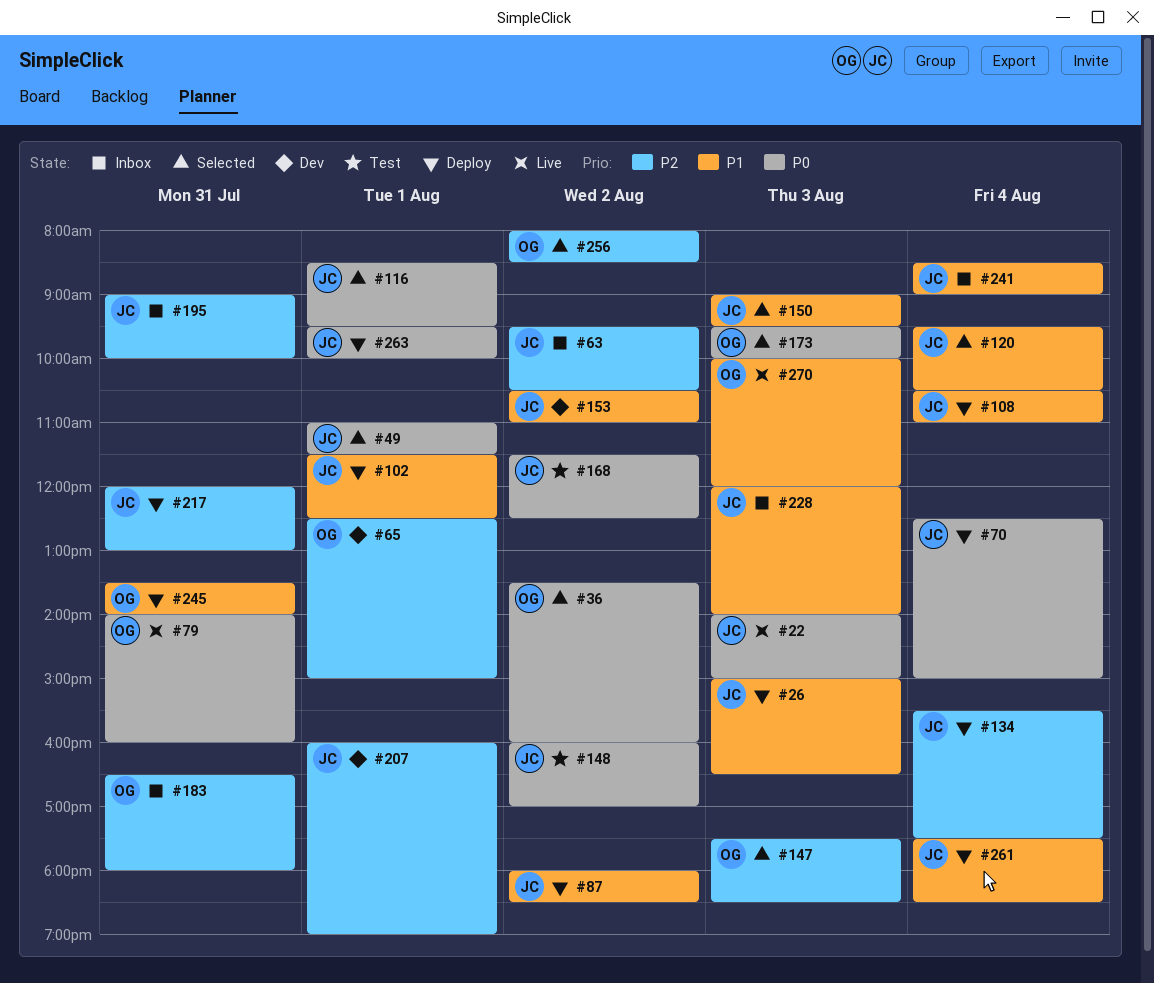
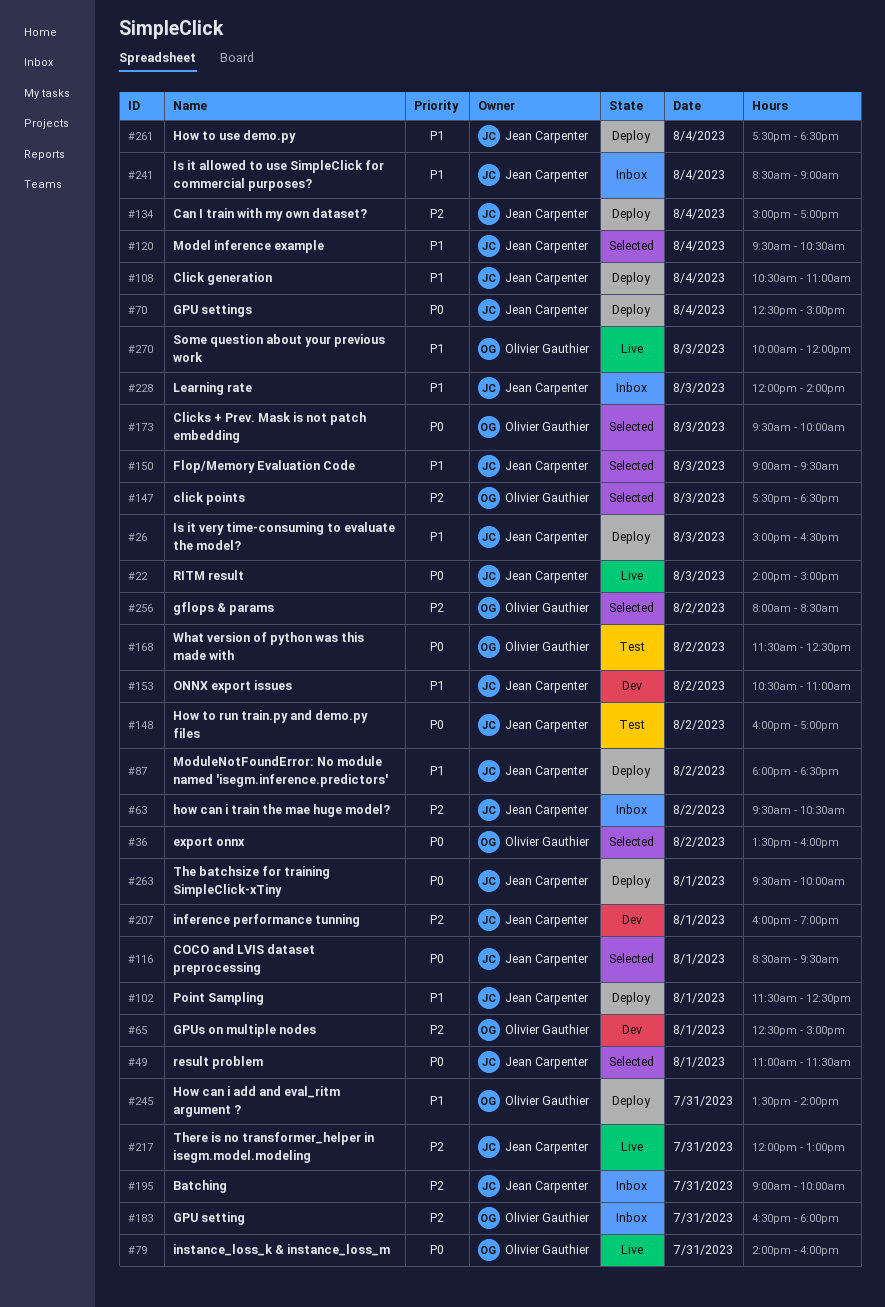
#134, begins: 15:30 -> 15:00
#134, ends: 17:30 -> 17:00
#168, owner: Jean Carpenter -> Olivier Gauthier
#217, status: Deploy -> Live

